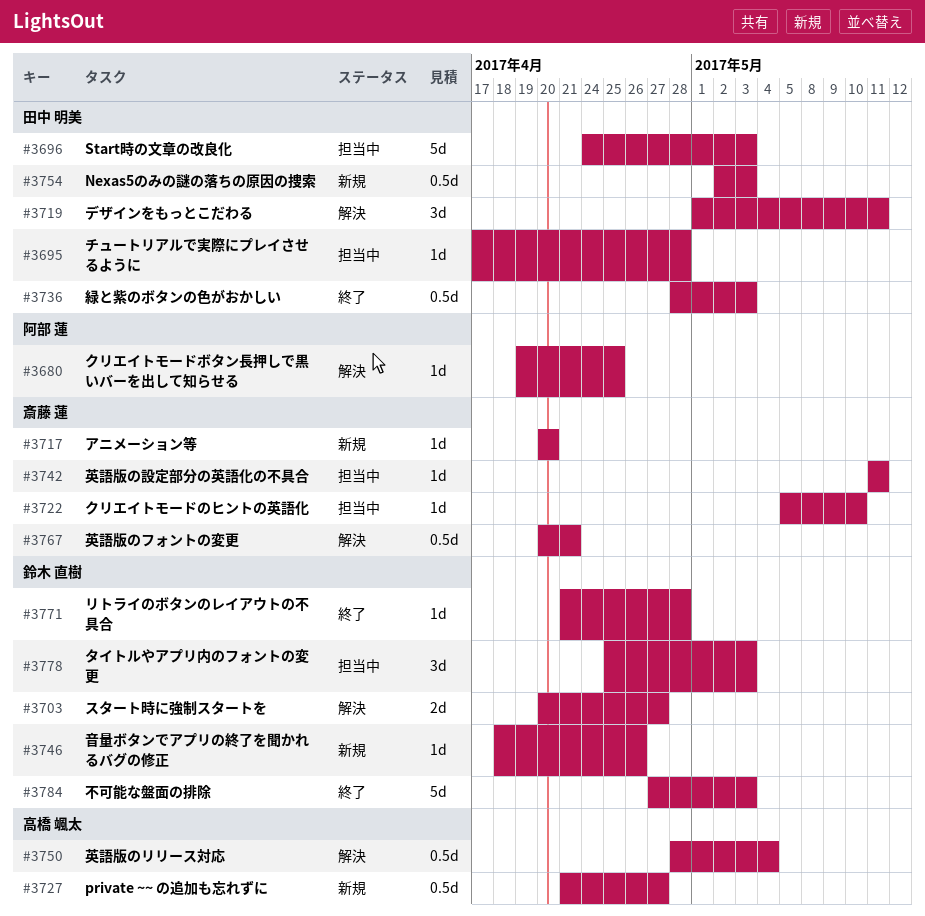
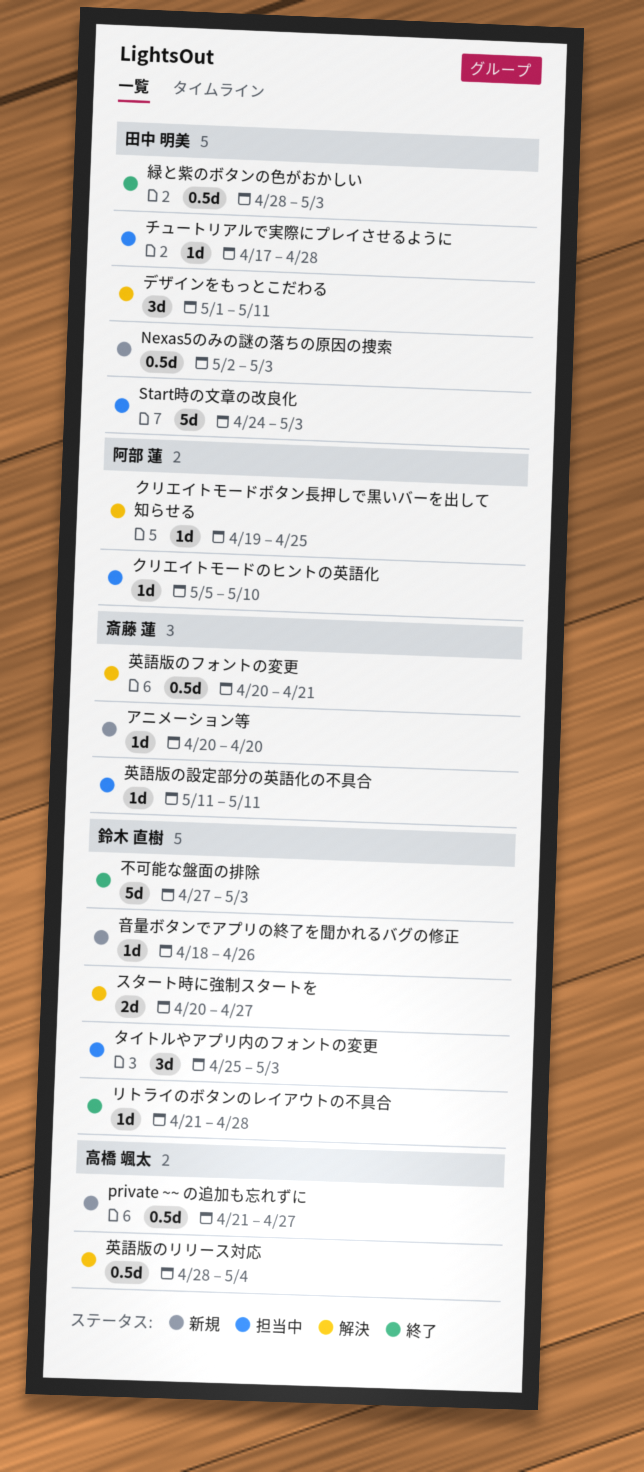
クリエイトモードのヒントの英語化, owner: 斎藤 蓮 -> 阿部 蓮

